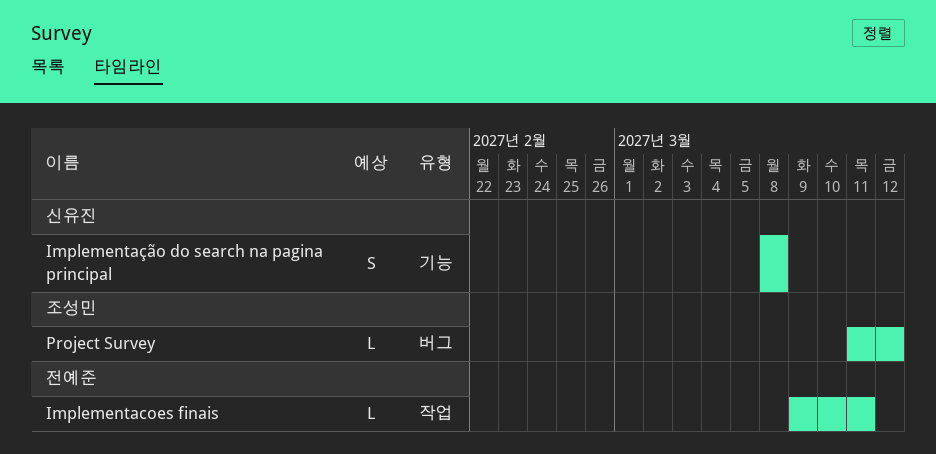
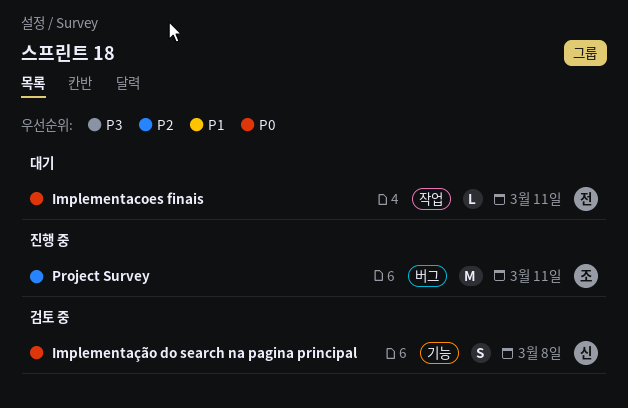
Project Survey, estimate: L -> M
Project Survey, due: Mar 12 -> Mar 11

